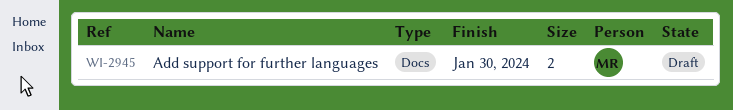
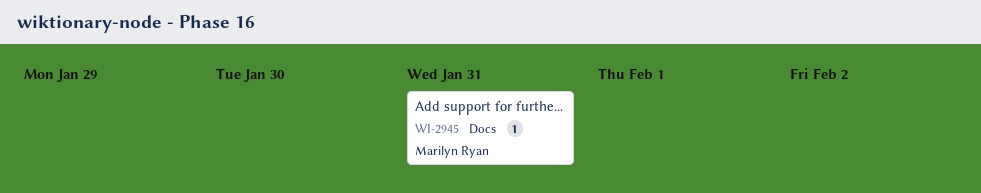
WI-2945, estimate: 2 -> 1
WI-2945, due: Jan 30 -> Jan 31

